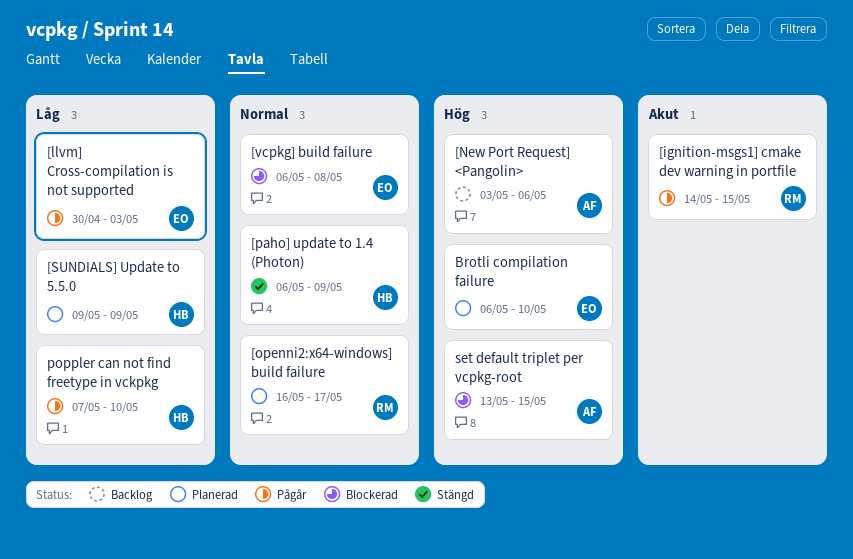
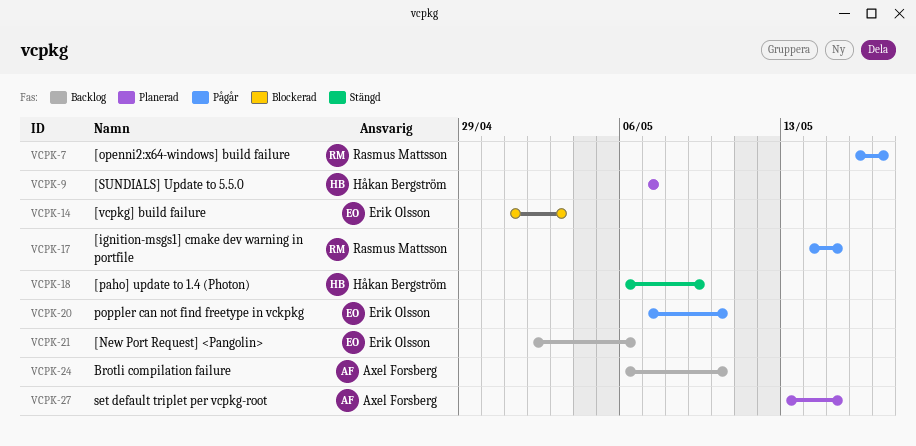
[llvm] Cross-compilation is not supported: present -> none
[New Port Request] <Pangolin>, owner: Axel Forsberg -> Erik Olsson
[New Port Request] <Pangolin>, start: May 3 -> May 2
[openni2:x64-windows] build failure, status: Planerad -> Pågår
[SUNDIALS] Update to 5.5.0, start: May 9 -> May 7
[SUNDIALS] Update to 5.5.0, due: May 9 -> May 7
[vcpkg] build failure, start: May 6 -> May 1
[vcpkg] build failure, due: May 8 -> May 3
Brotli compilation failure, status: Planerad -> Backlog
Brotli compilation failure, owner: Erik Olsson -> Axel Forsberg
poppler can not find freetype in vckpkg, owner: Håkan Bergström -> Erik Olsson
set default triplet per vcpkg-root, status: Blockerad -> Planerad

